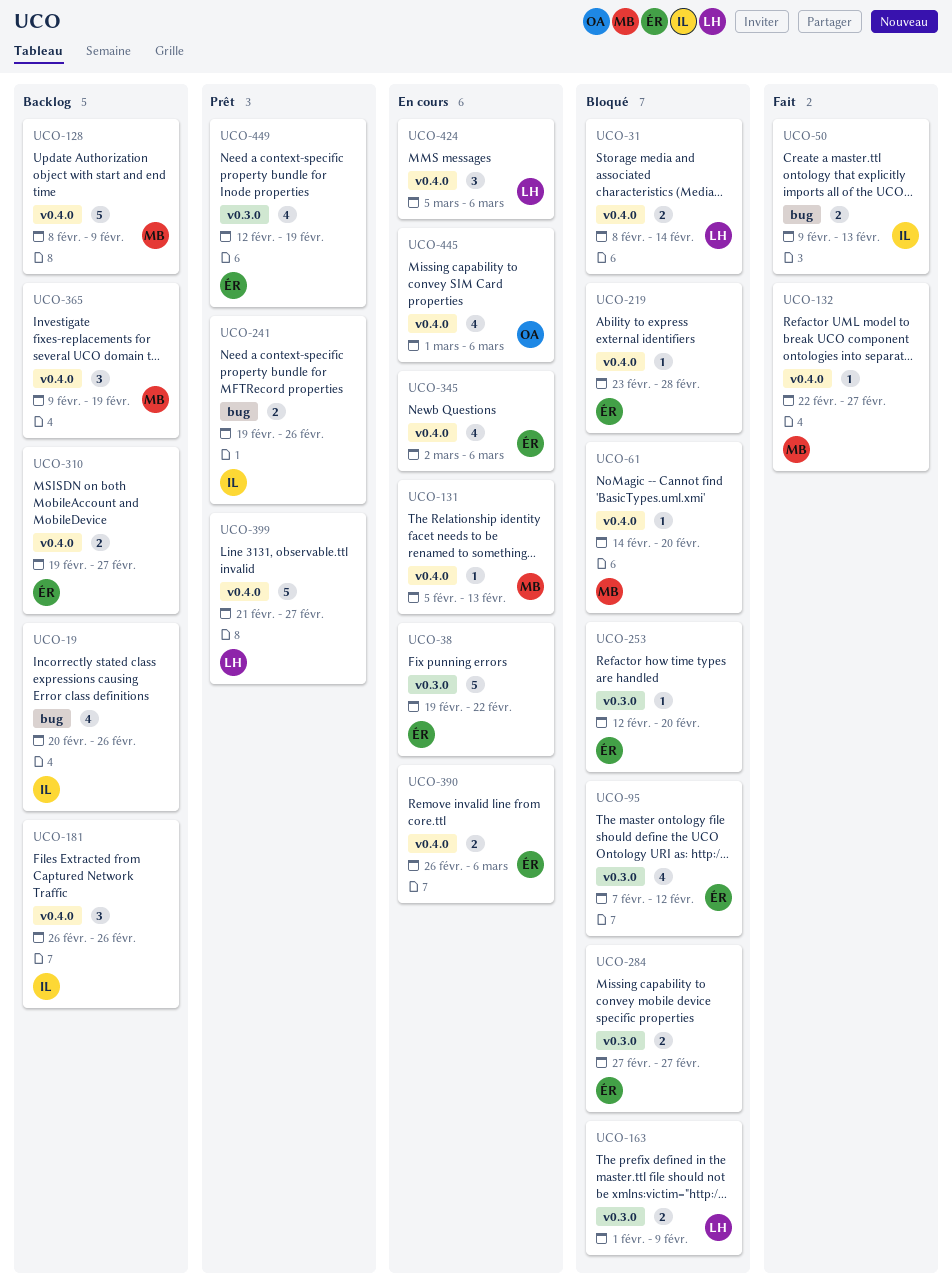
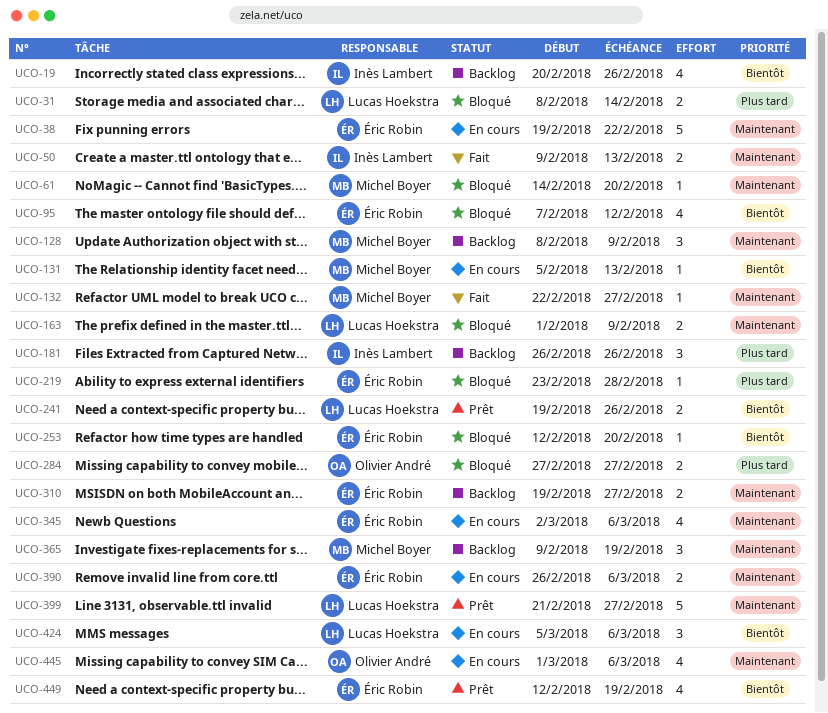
UCO-128, estimate: 5 -> 3
UCO-241, owner: Inès Lambert -> Lucas Hoekstra
UCO-284, owner: Éric Robin -> Olivier André

